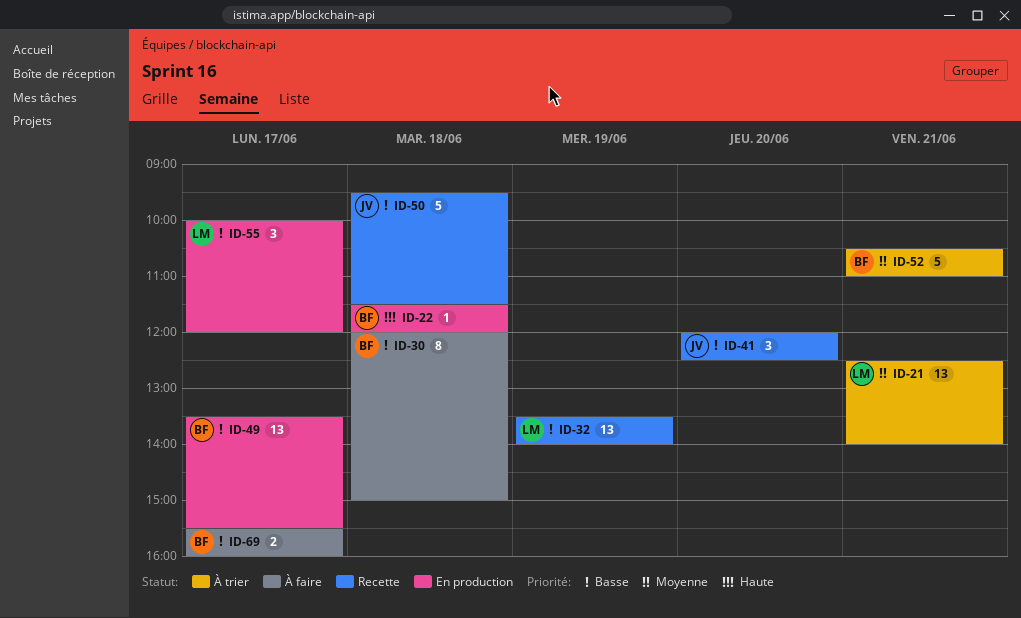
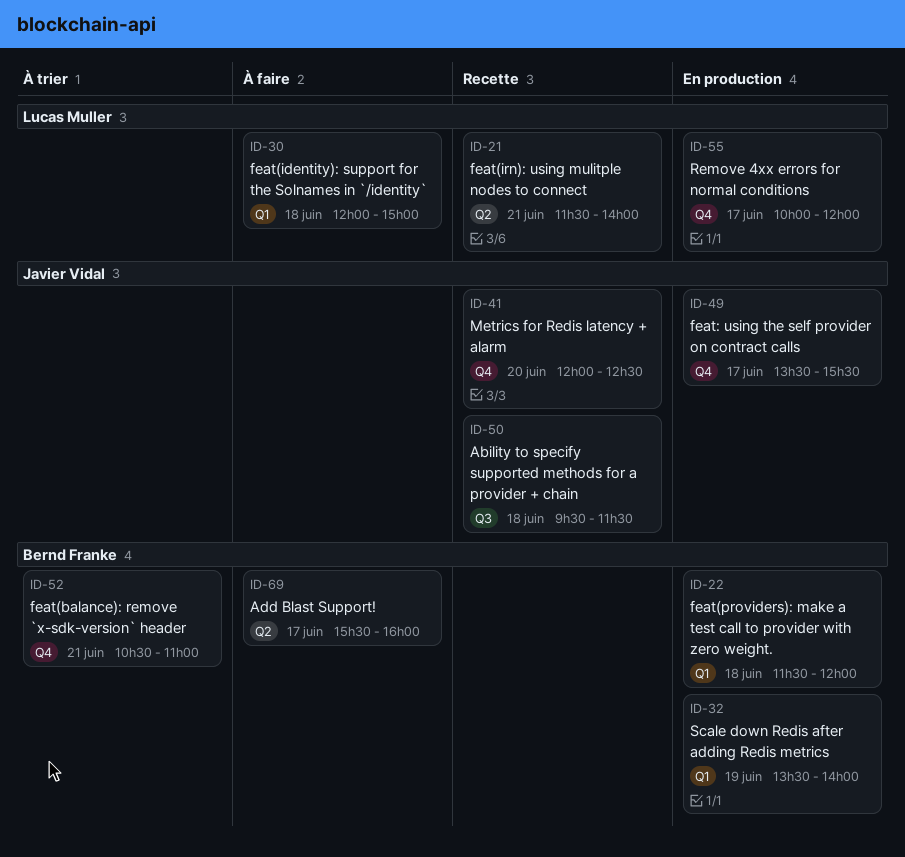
ID-21, status: À trier -> Recette
ID-21, begins: 12:30 -> 11:30
ID-30, owner: Bernd Franke -> Lucas Muller
ID-32, status: Recette -> En production
ID-32, owner: Lucas Muller -> Bernd Franke
ID-49, owner: Bernd Franke -> Javier Vidal

